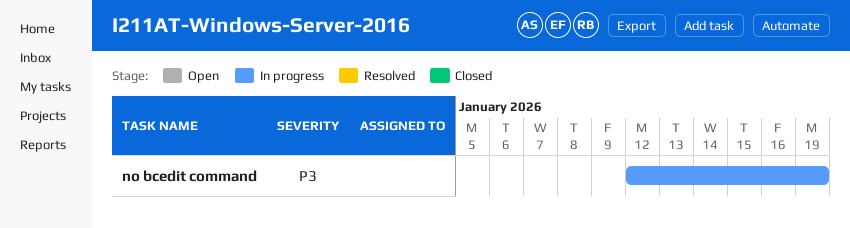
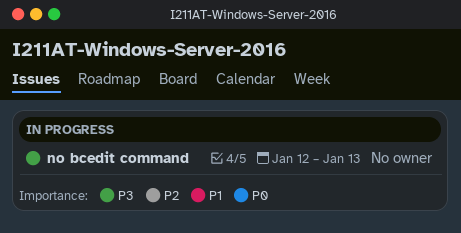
no bcedit command, due: Jan 19 -> Jan 13

